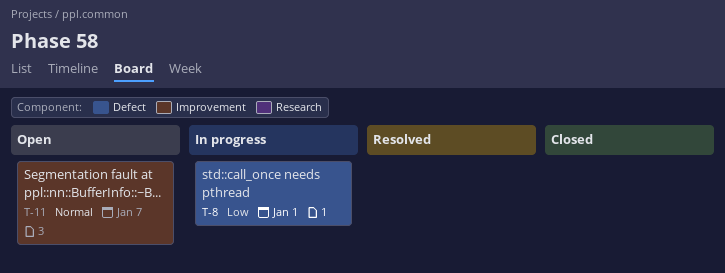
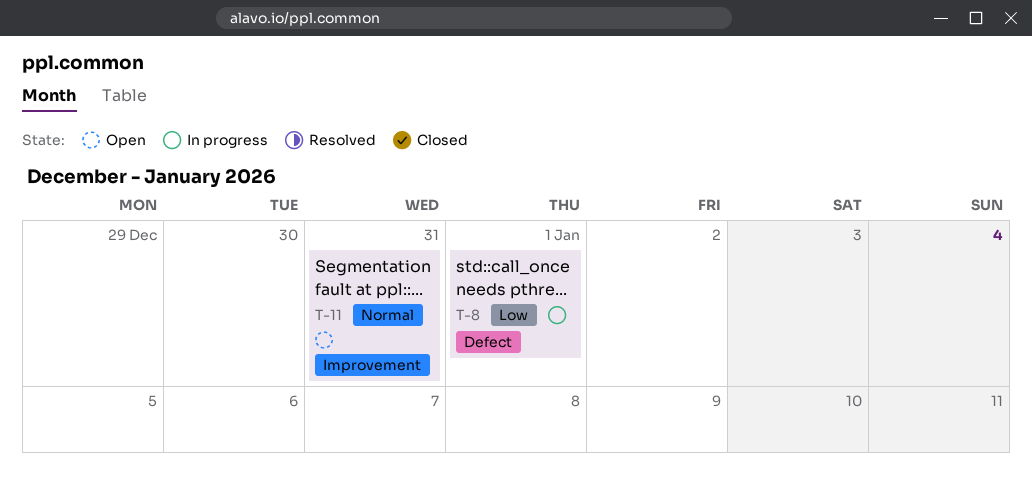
T-11, due: Jan 7 -> Dec 31

